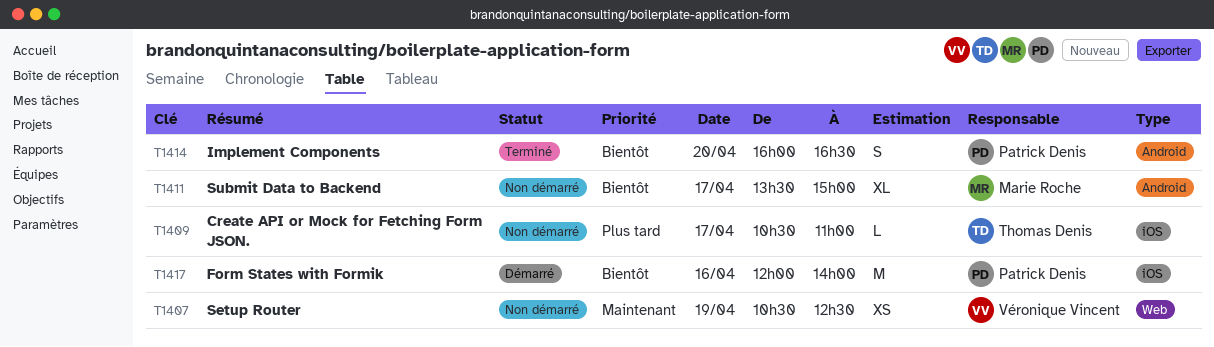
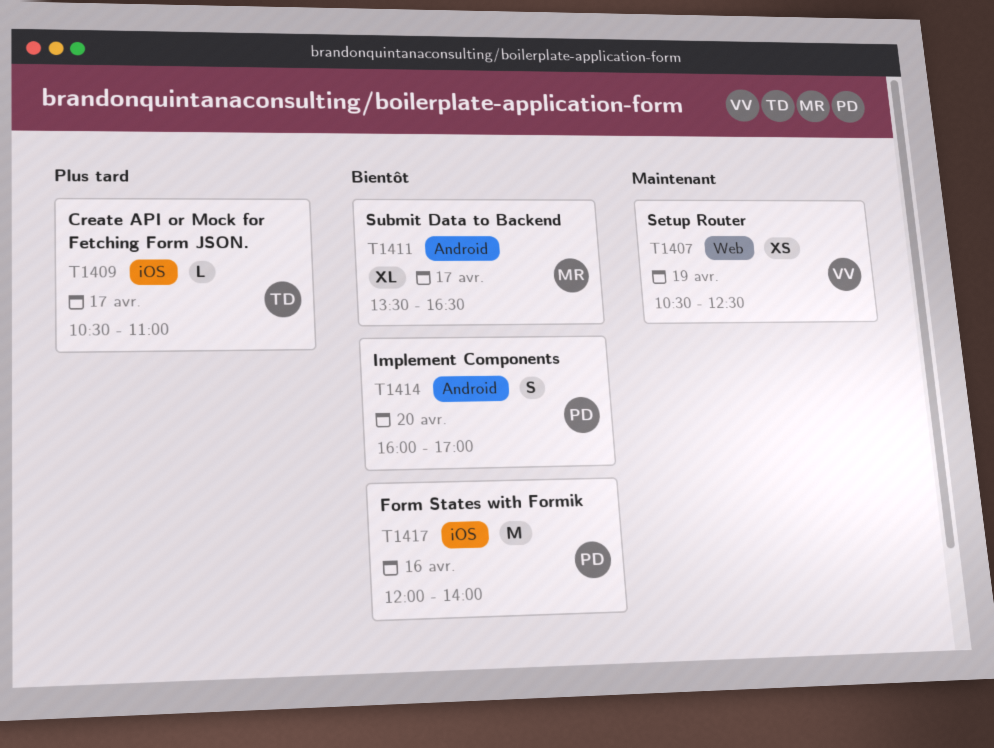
T1411, ends: 15:00 -> 16:30
T1414, ends: 16:30 -> 17:00

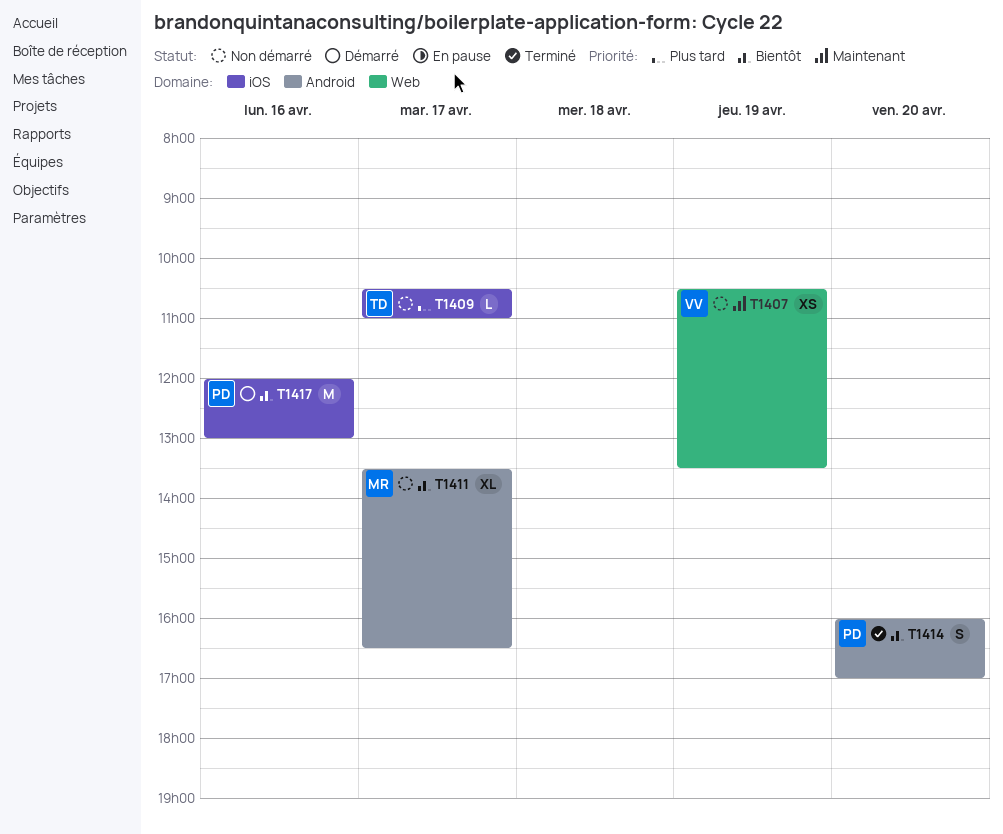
T1407, ends: 12:30 -> 13:30
T1417, ends: 14:00 -> 13:00

